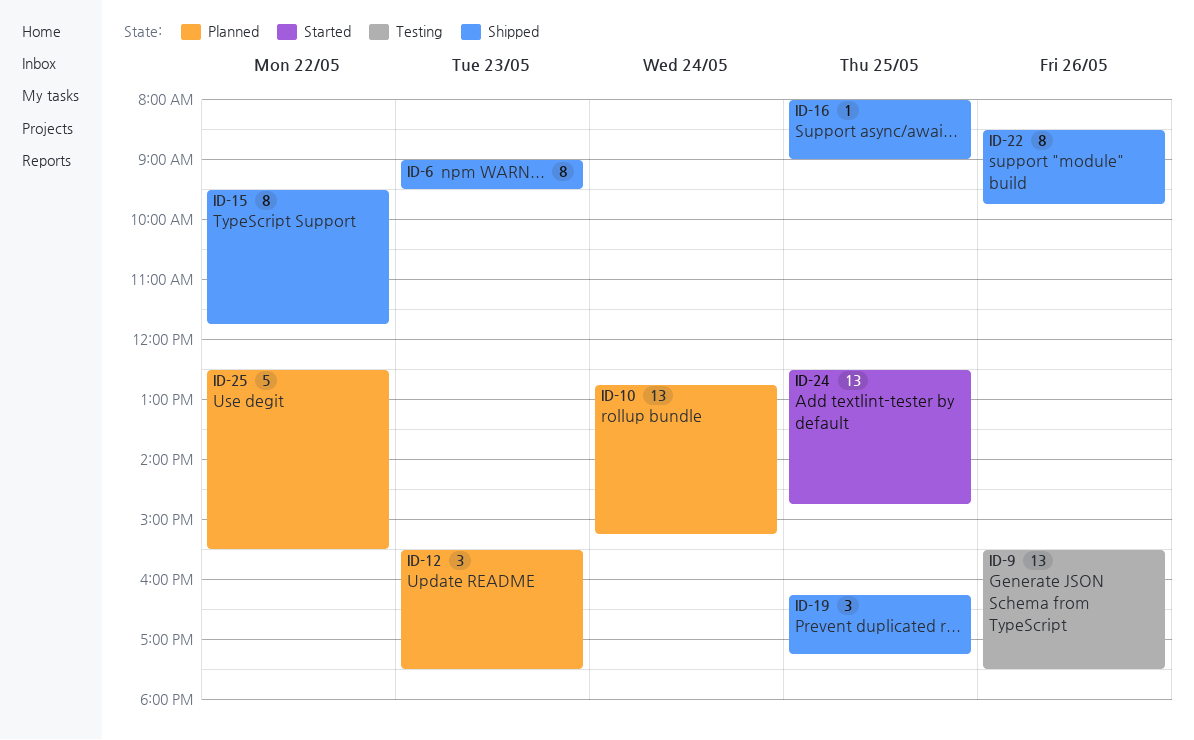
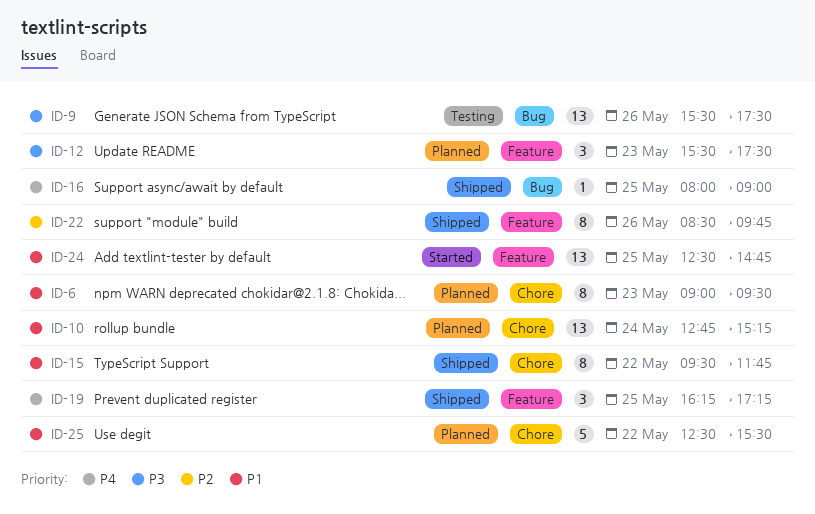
ID-6, status: Shipped -> Planned

